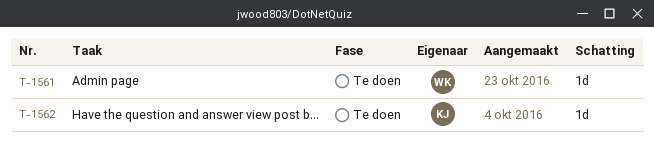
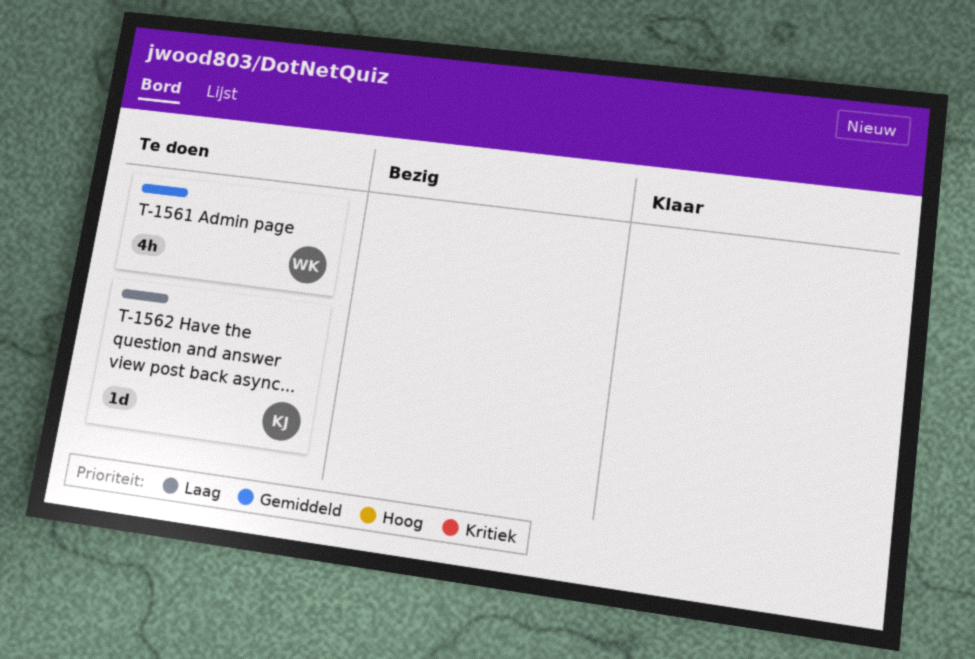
T-1561, estimate: 1d -> 4h

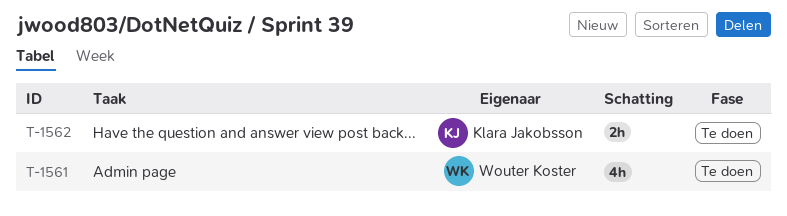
T-1562, estimate: 1d -> 2h

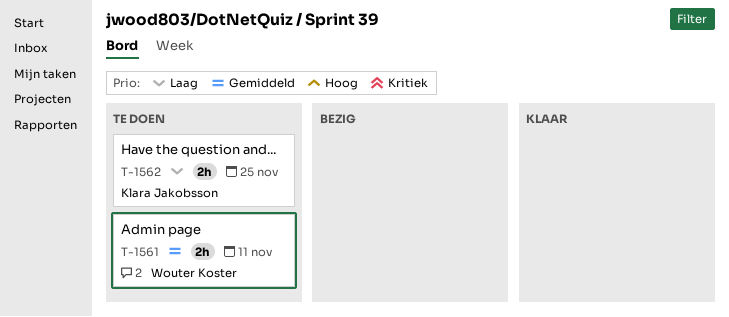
T-1561, estimate: 4h -> 2h

